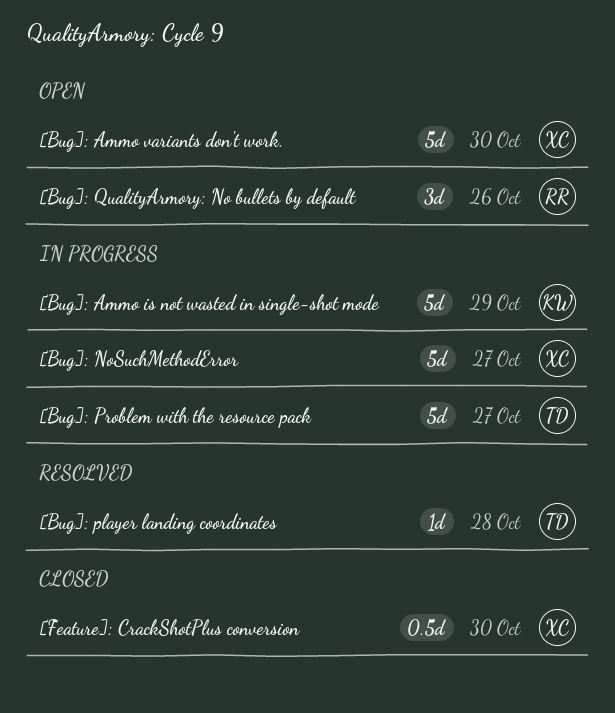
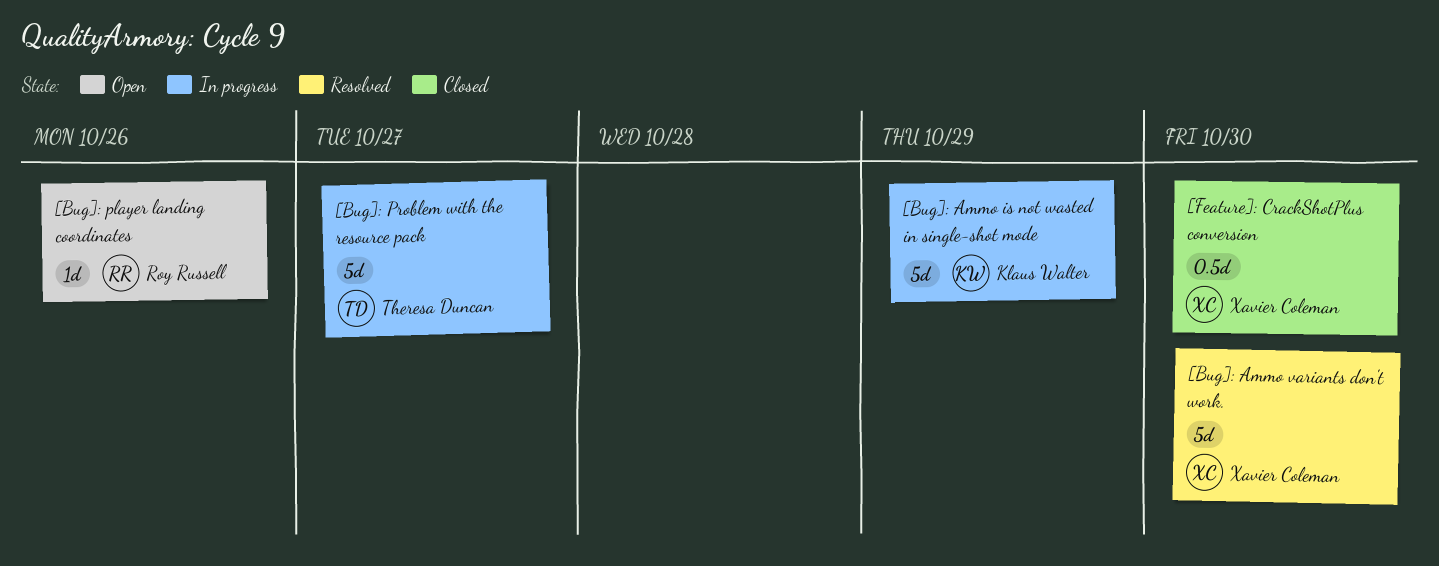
[Bug]: Ammo variants don't work., status: Open -> Resolved
[Bug]: NoSuchMethodError: present -> none
[Bug]: player landing coordinates, status: Resolved -> Open
[Bug]: player landing coordinates, owner: Theresa Duncan -> Roy Russell
[Bug]: player landing coordinates, due: Oct 28 -> Oct 26
[Bug]: QualityArmory: No bullets by default: present -> none

